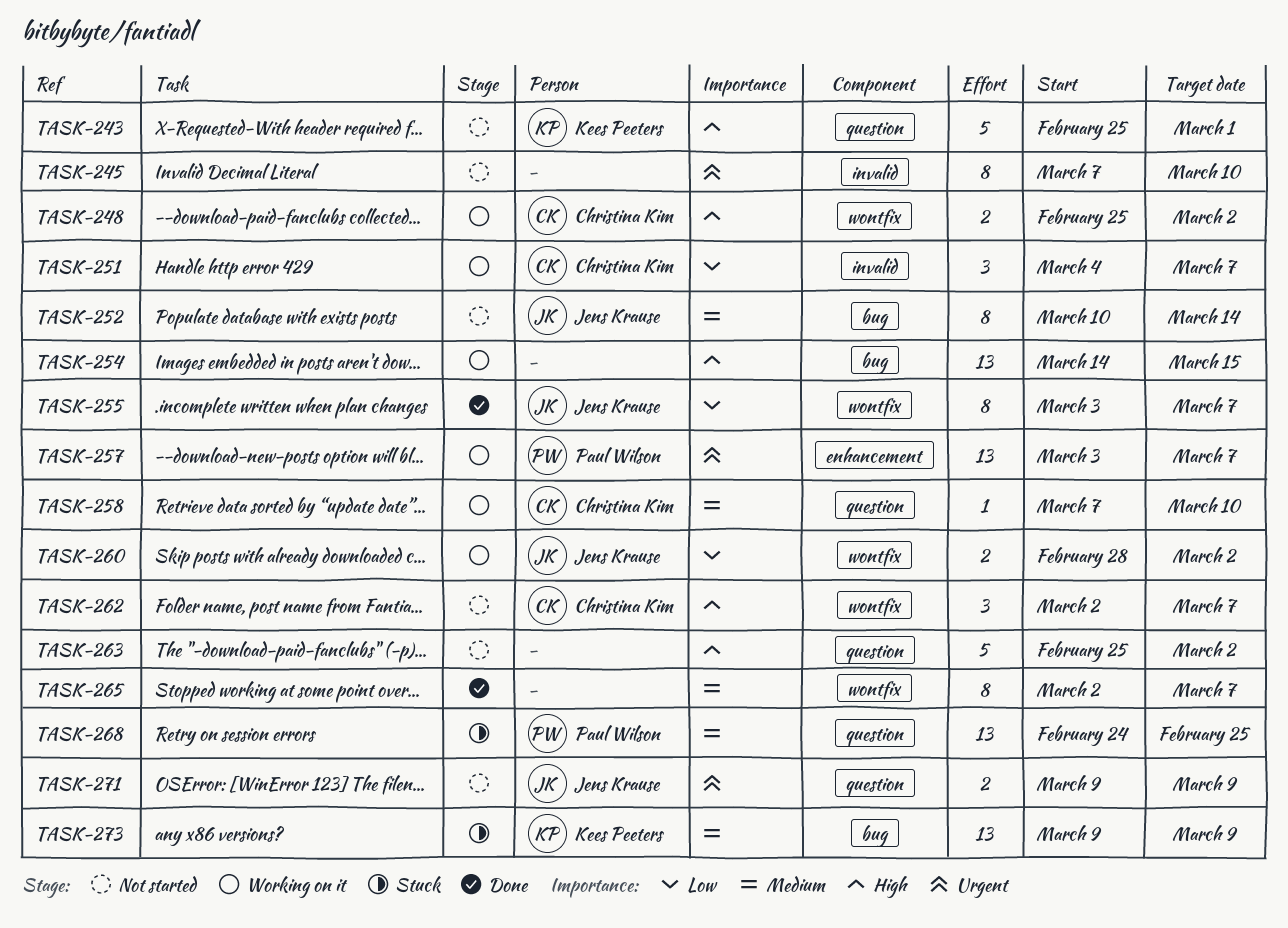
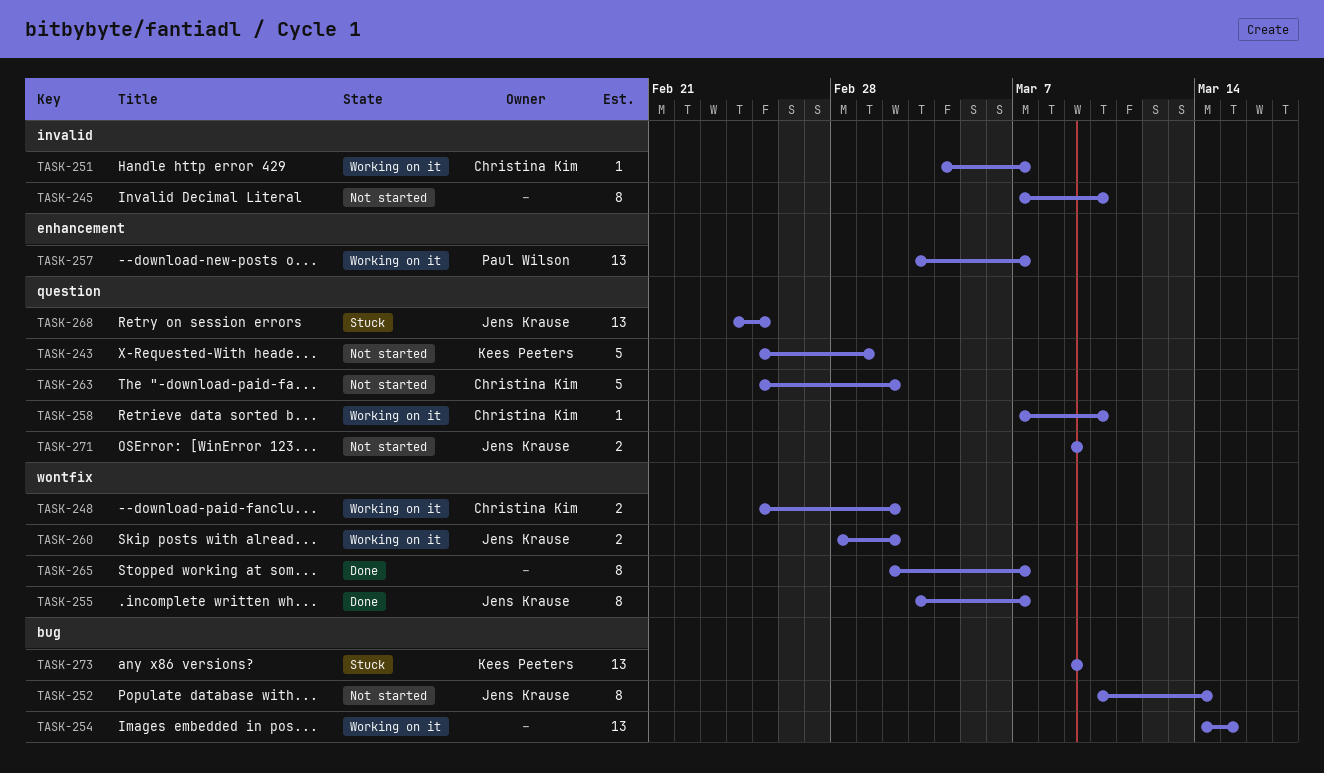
TASK-251, estimate: 3 -> 1
TASK-262: present -> none
TASK-263, owner: none -> Christina Kim
TASK-268, owner: Paul Wilson -> Jens Krause

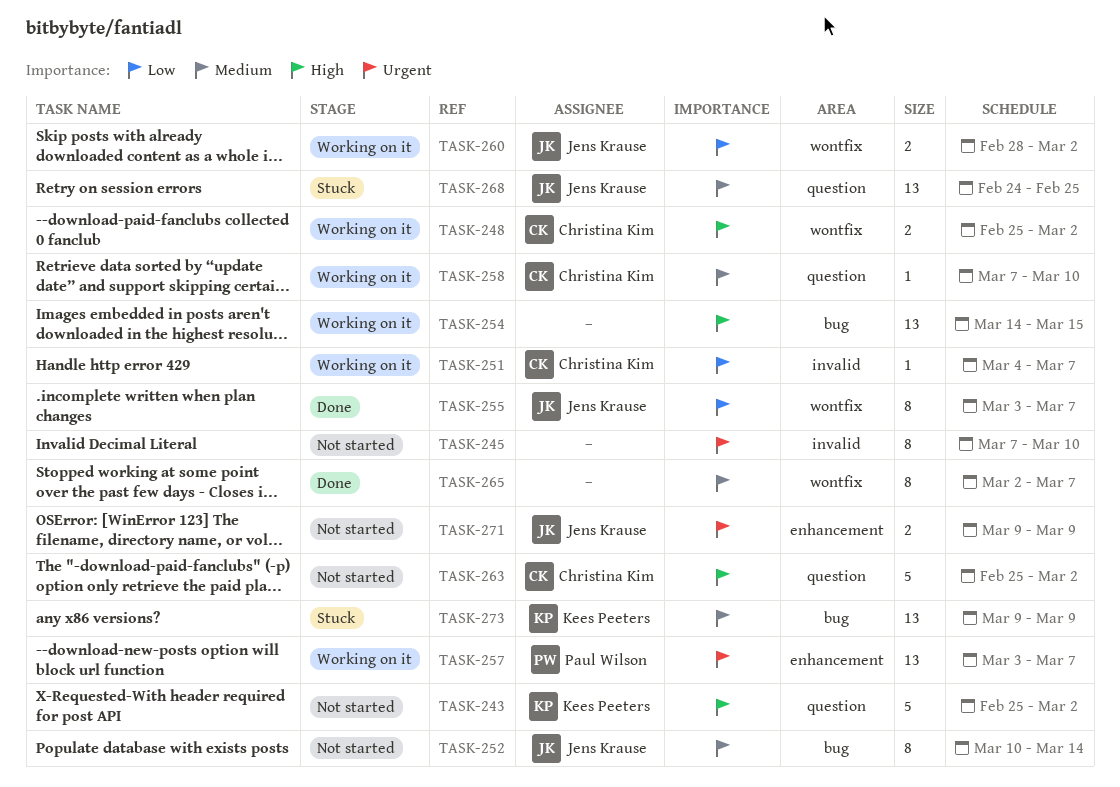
TASK-243, due: Mar 1 -> Mar 2
TASK-271, label: question -> enhancement

